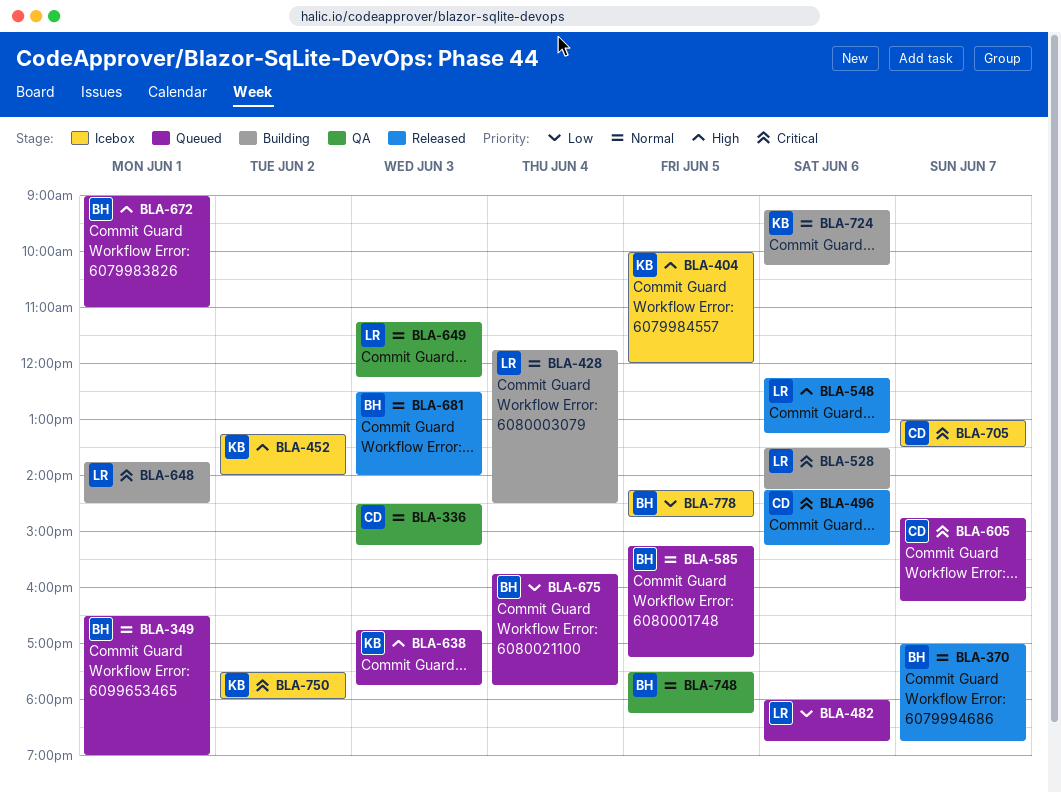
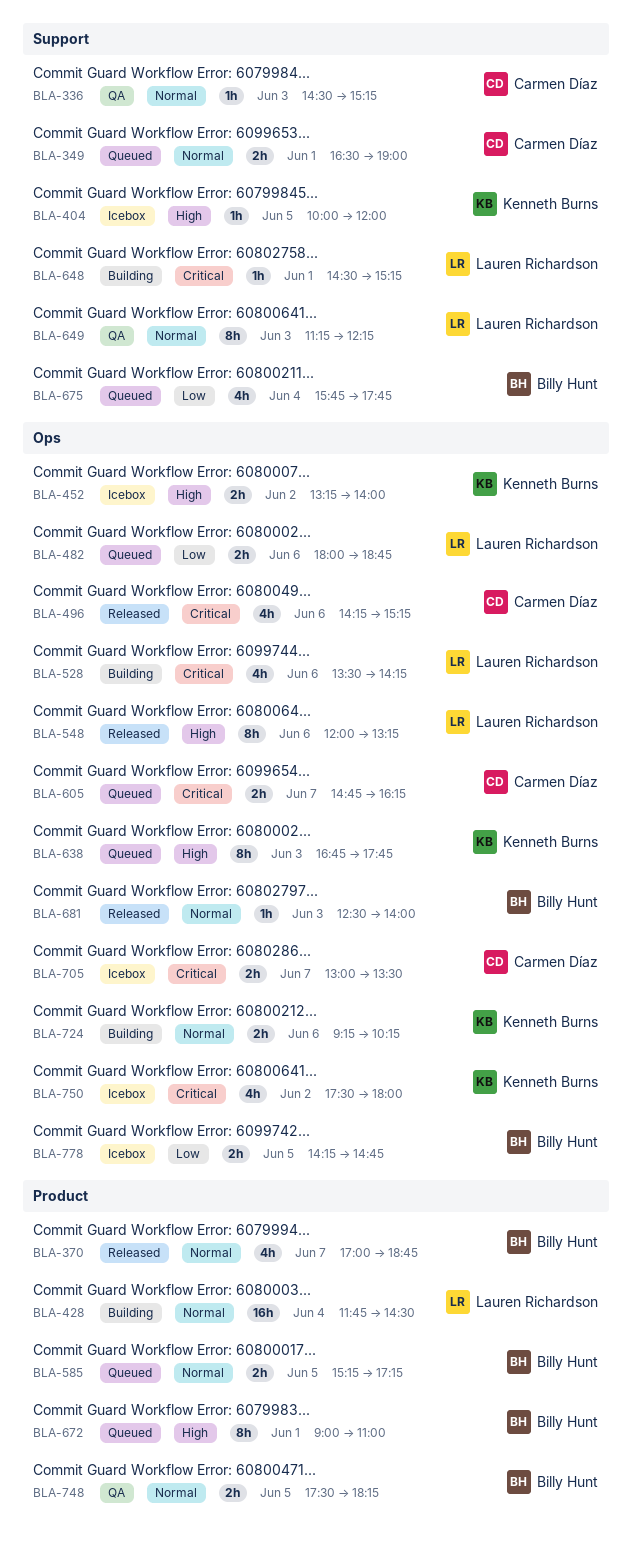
BLA-349, owner: Billy Hunt -> Carmen Díaz
BLA-548, begins: 12:15 -> 12:00
BLA-648, begins: 13:45 -> 14:30
BLA-648, ends: 14:30 -> 15:15

